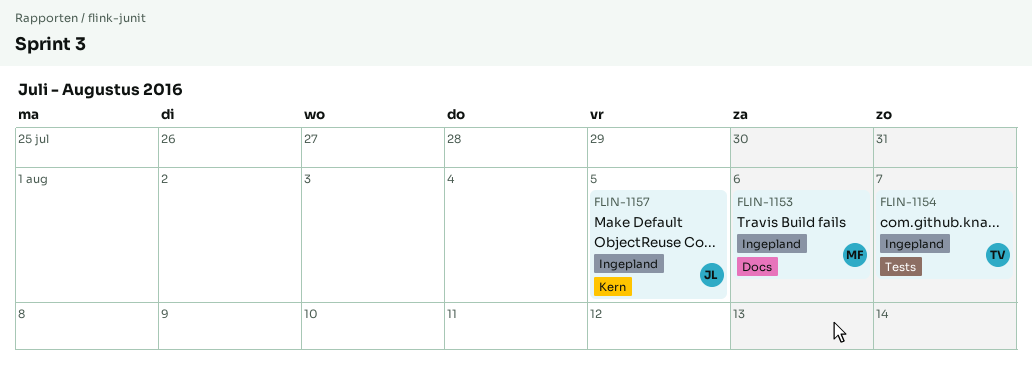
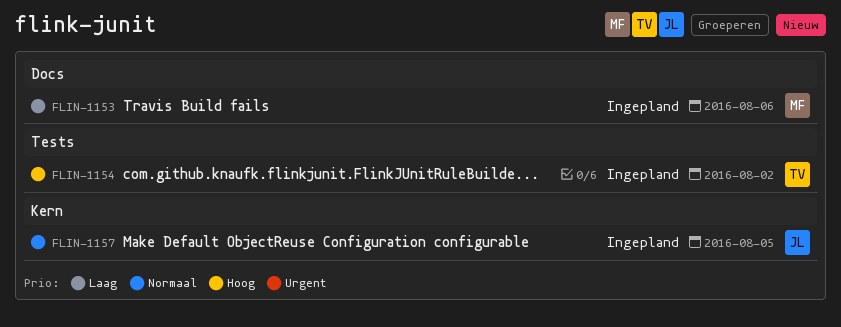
FLIN-1154, due: Aug 7 -> Aug 2

